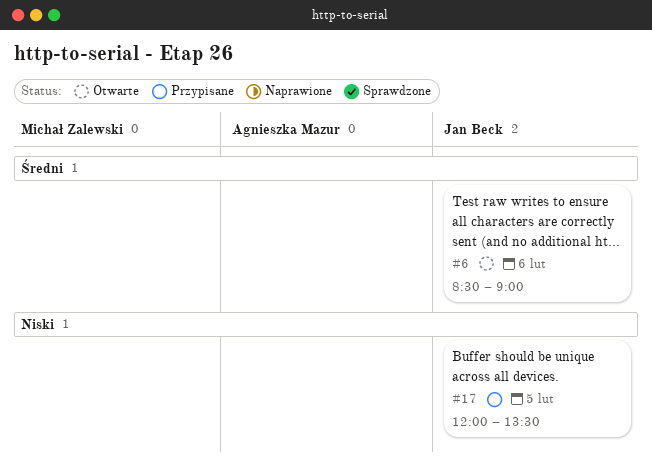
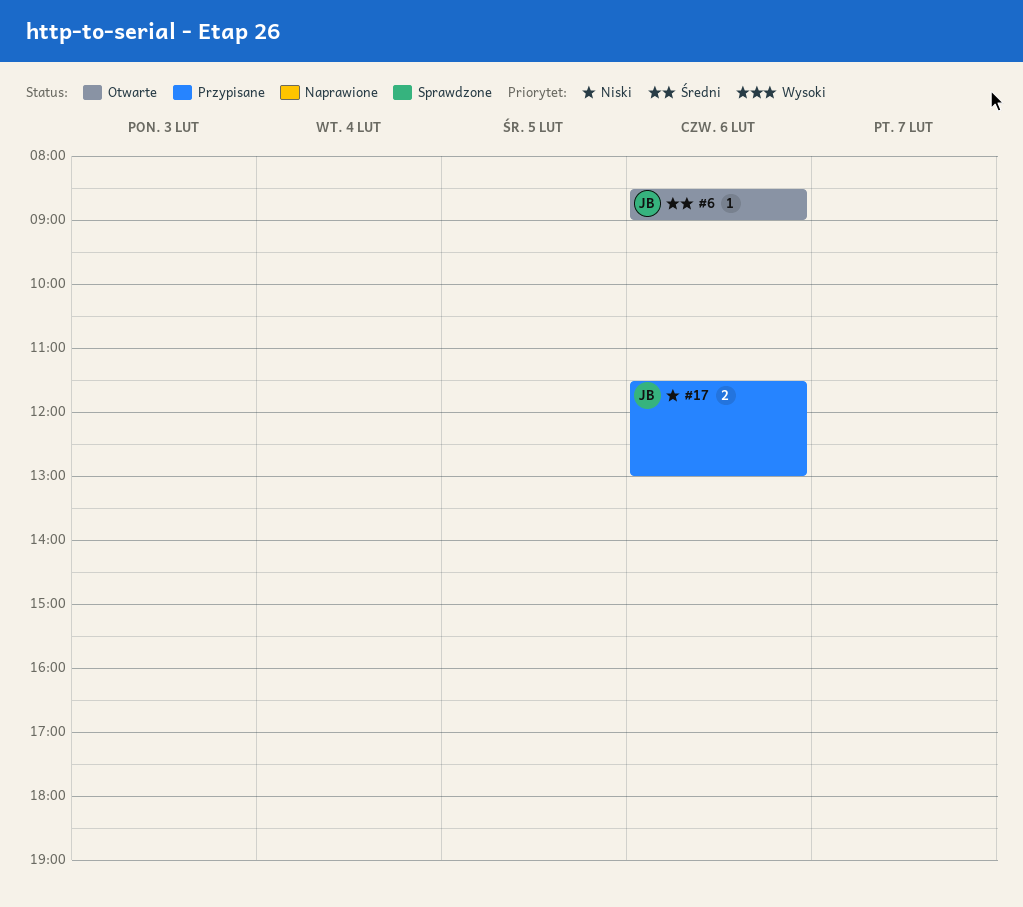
#17, day: Feb 5 -> Feb 6
#17, begins: 12:00 -> 11:30
#17, ends: 13:30 -> 13:00

